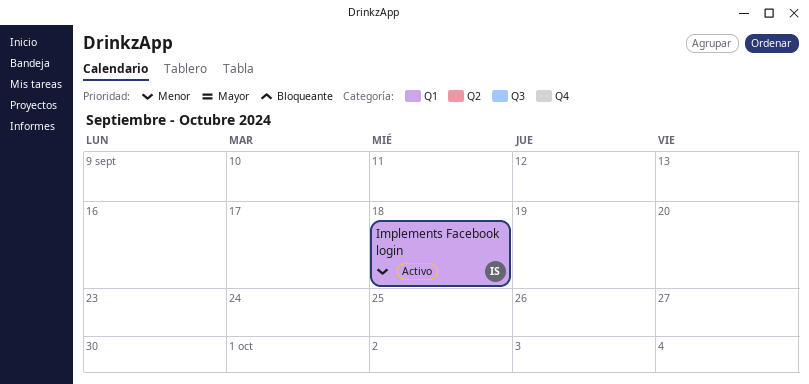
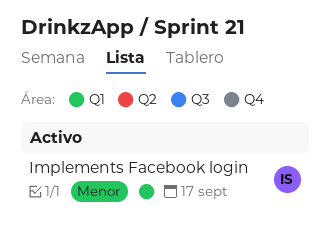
Implements Facebook login, due: Sep 18 -> Sep 17

